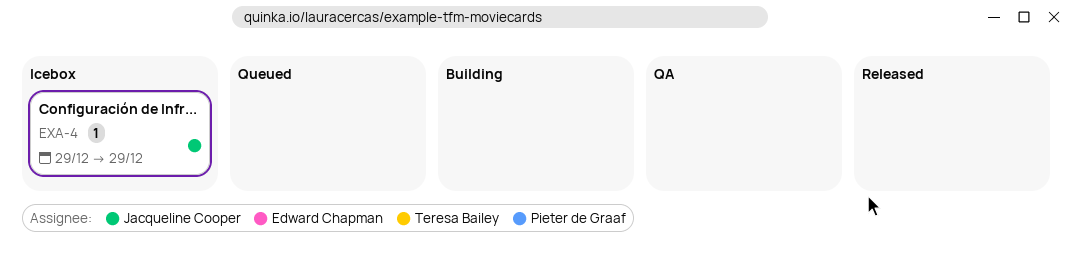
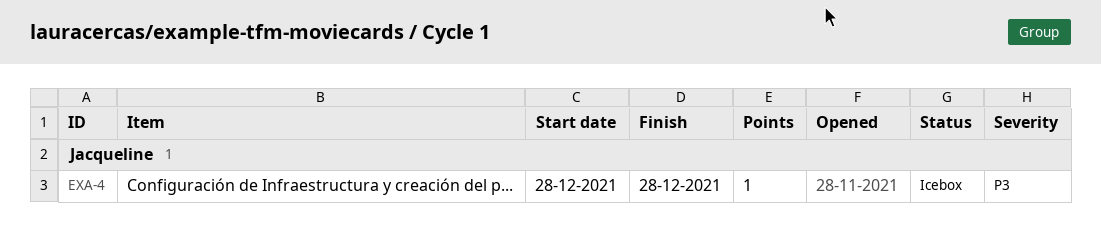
EXA-4, start: Dec 29 -> Dec 28
EXA-4, due: Dec 29 -> Dec 28

